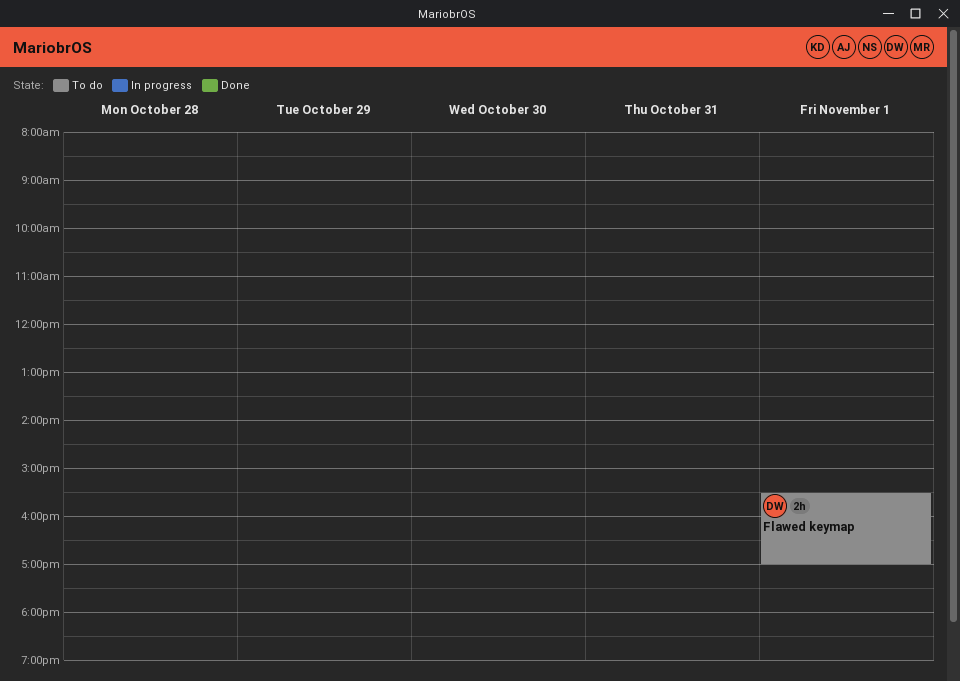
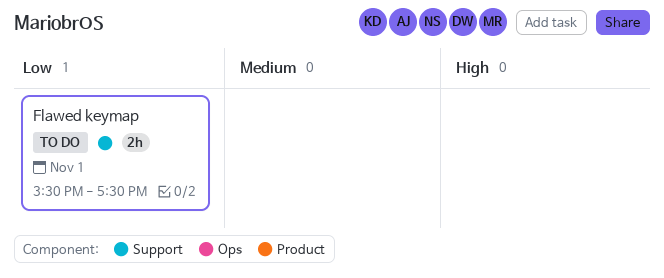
Flawed keymap, ends: 17:00 -> 17:30

